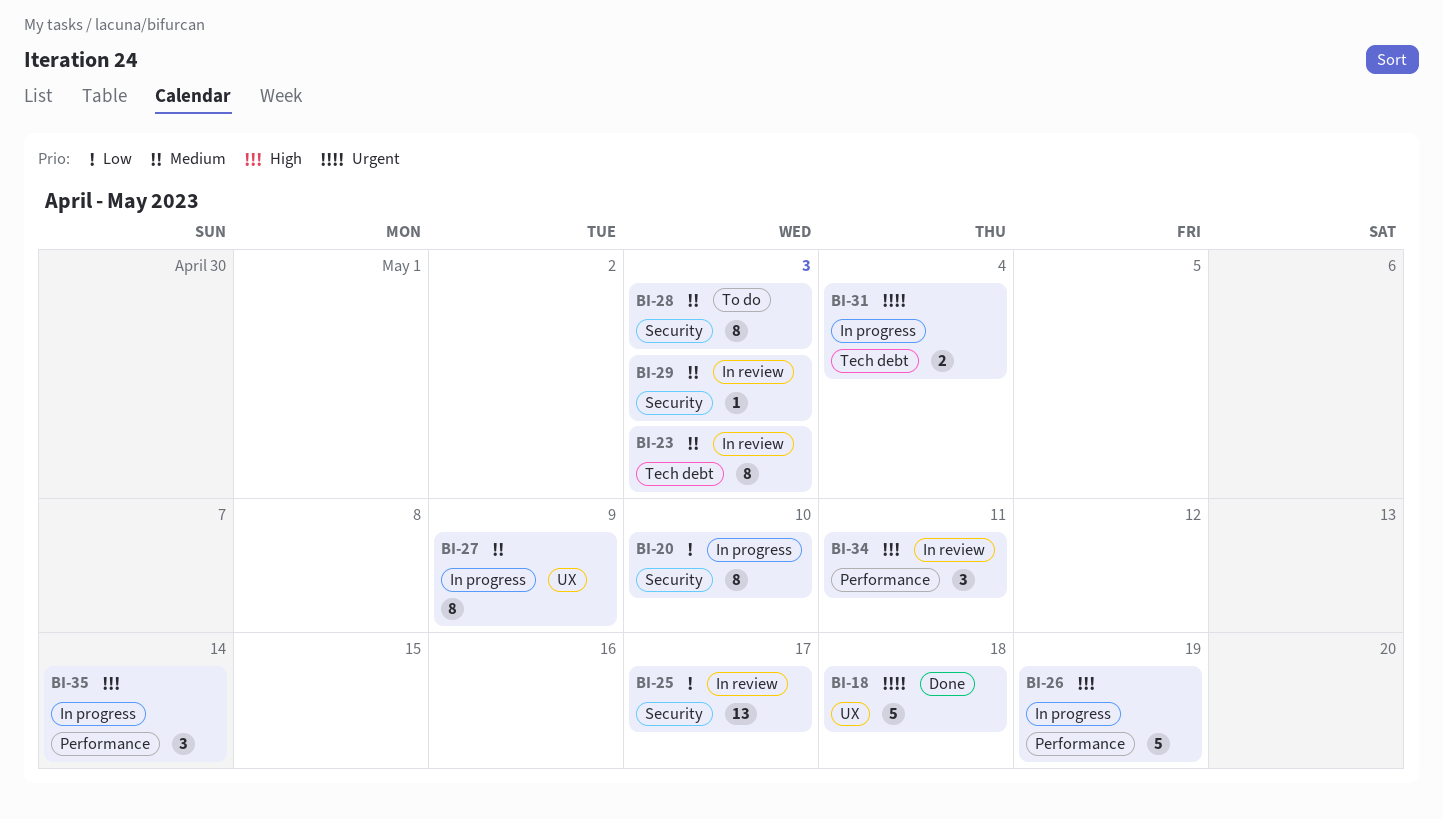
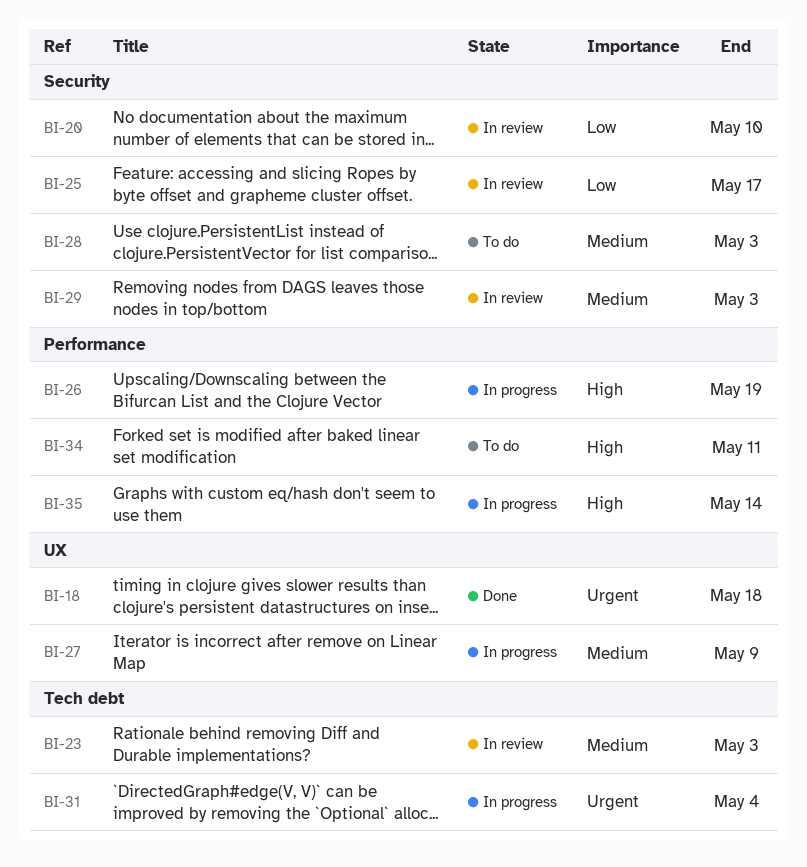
BI-20, status: In progress -> In review
BI-34, status: In review -> To do

